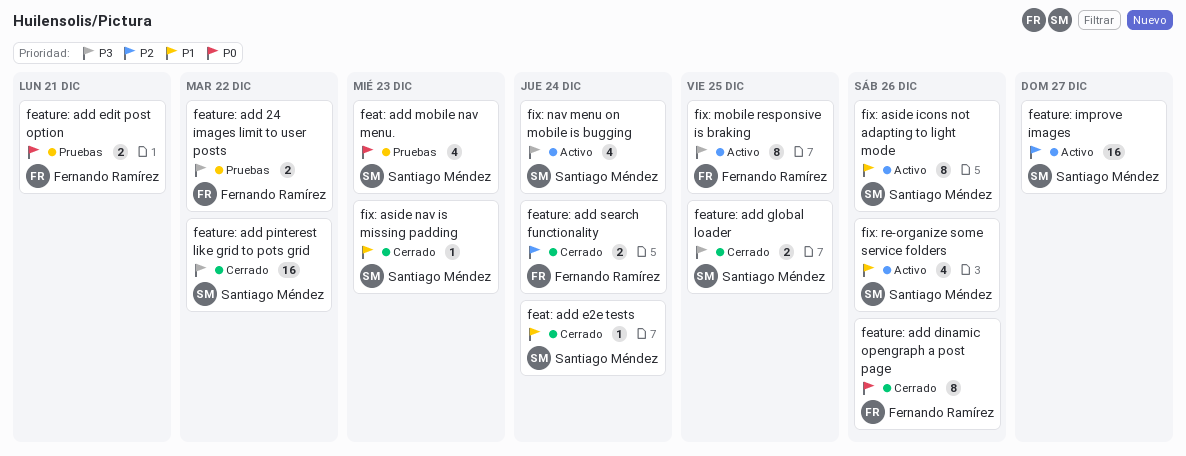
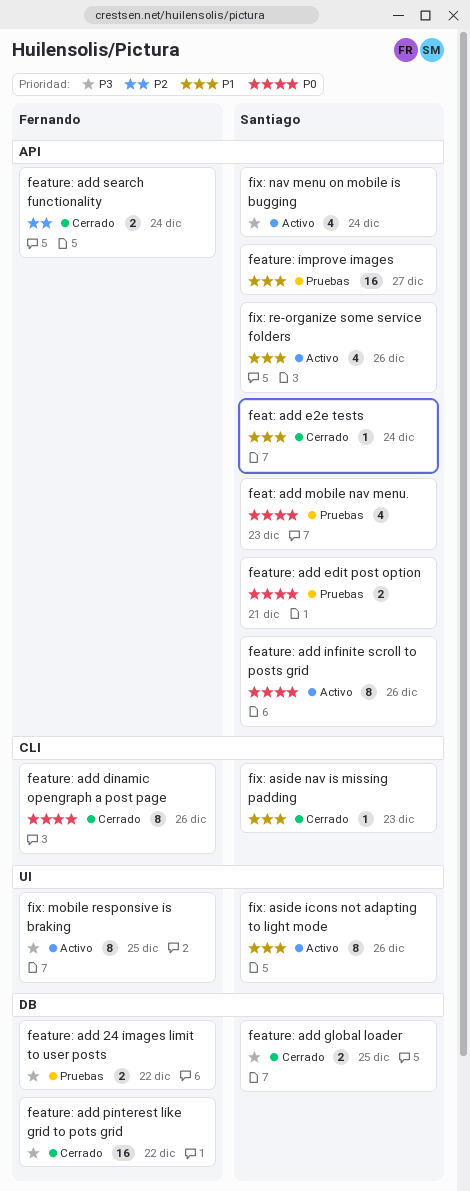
feature: add edit post option, owner: Fernando Ramírez -> Santiago Méndez
feature: add infinite scroll to posts grid: none -> present
feature: add pinterest like grid to pots grid, owner: Santiago Méndez -> Fernando Ramírez
feature: improve images, status: Activo -> Pruebas
feature: improve images, priority: P2 -> P1

